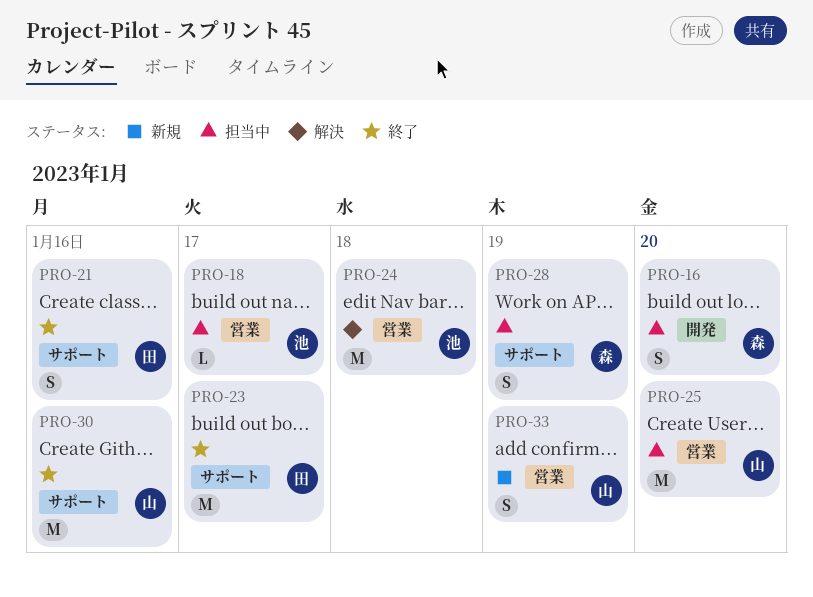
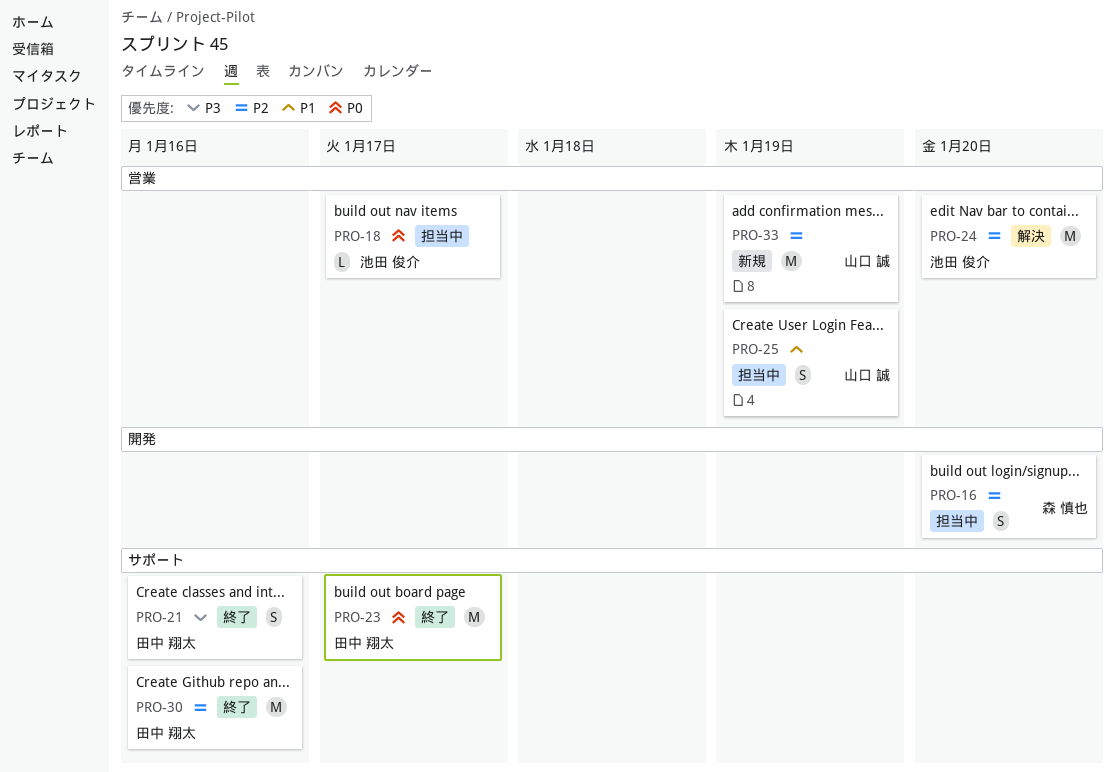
PRO-24, due: Jan 18 -> Jan 20
PRO-25, estimate: M -> S
PRO-25, due: Jan 20 -> Jan 19
PRO-28: present -> none
PRO-30, owner: 山口 誠 -> 田中 翔太
PRO-33, estimate: S -> M

